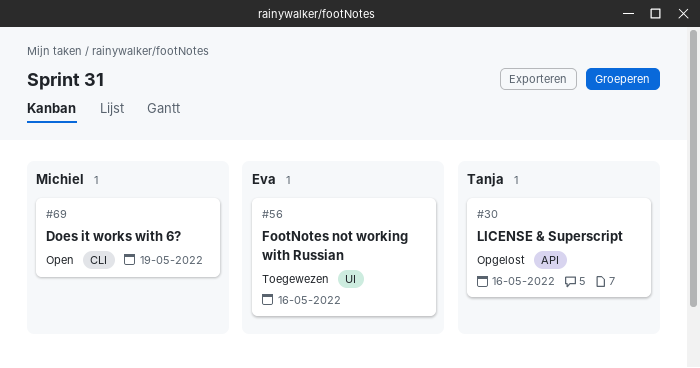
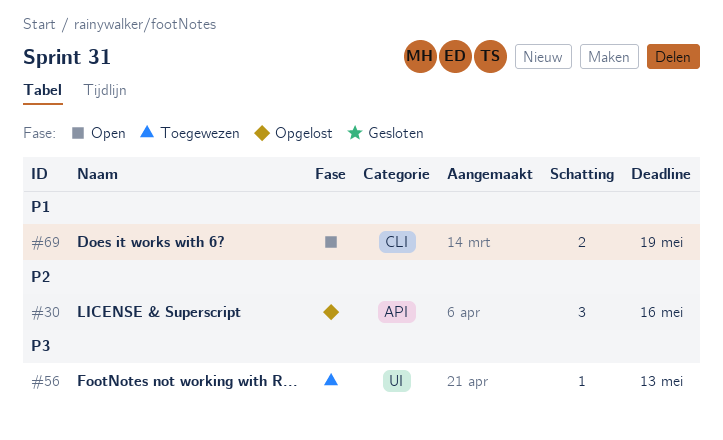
#56, due: May 16 -> May 13

